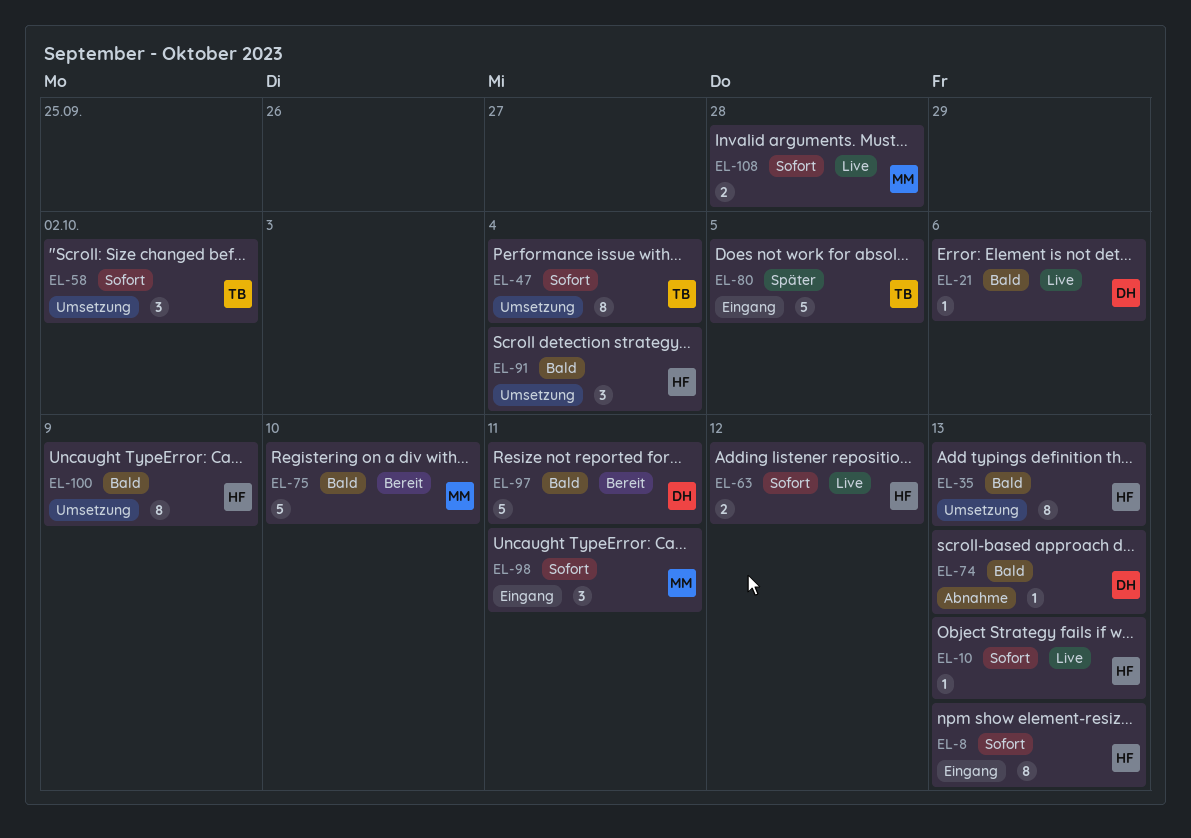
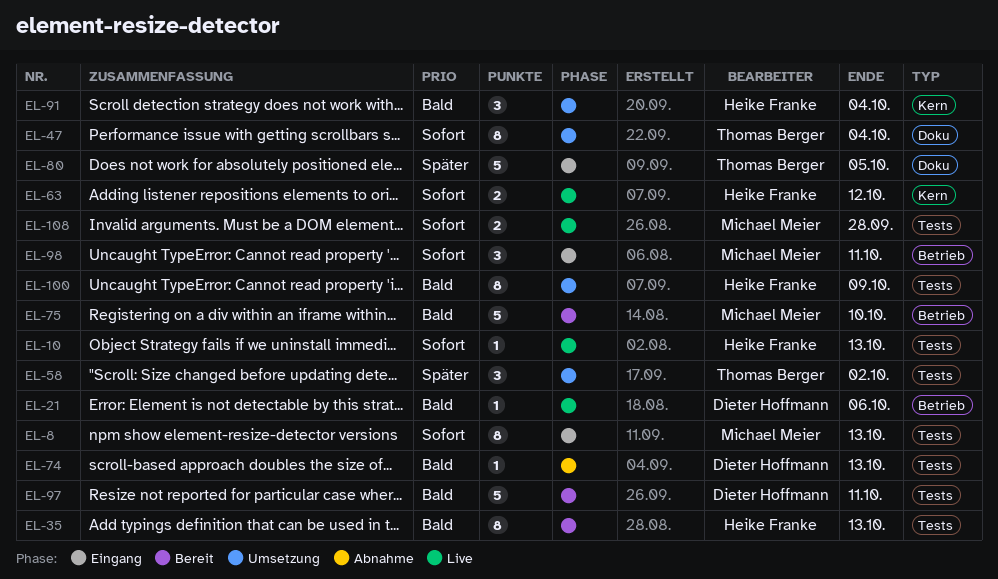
EL-8, owner: Heike Franke -> Michael Meier
EL-35, status: Umsetzung -> Bereit
EL-58, priority: Sofort -> Später

